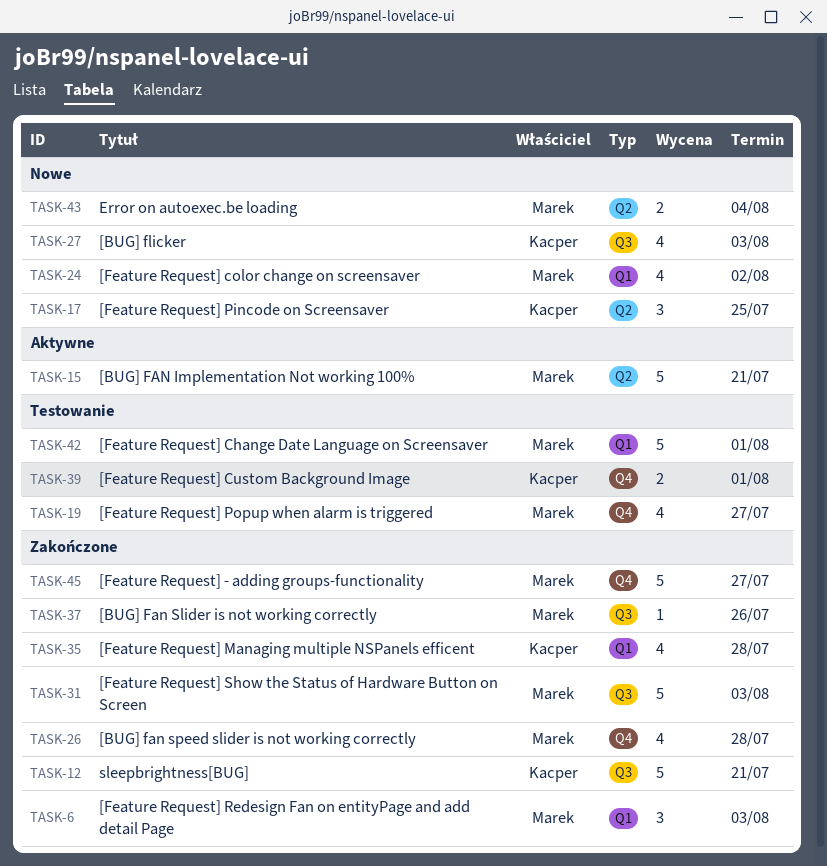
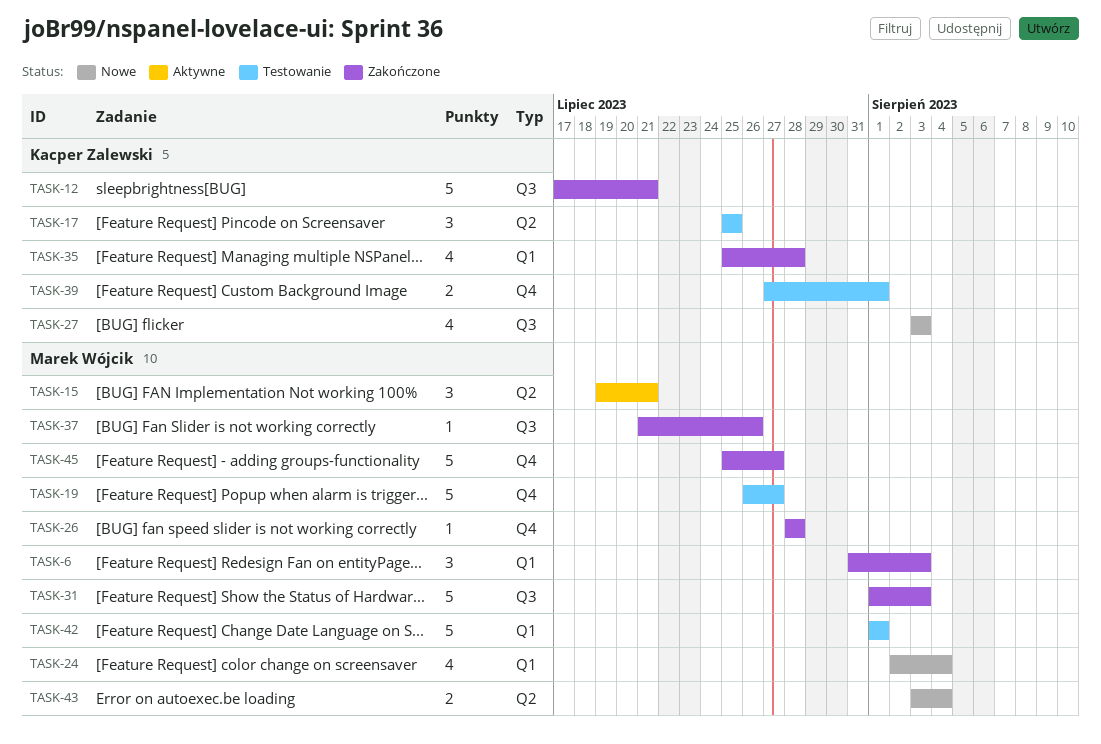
TASK-15, estimate: 5 -> 3
TASK-17, status: Nowe -> Testowanie
TASK-19, estimate: 4 -> 5
TASK-24, due: Aug 2 -> Aug 4
TASK-26, estimate: 4 -> 1

